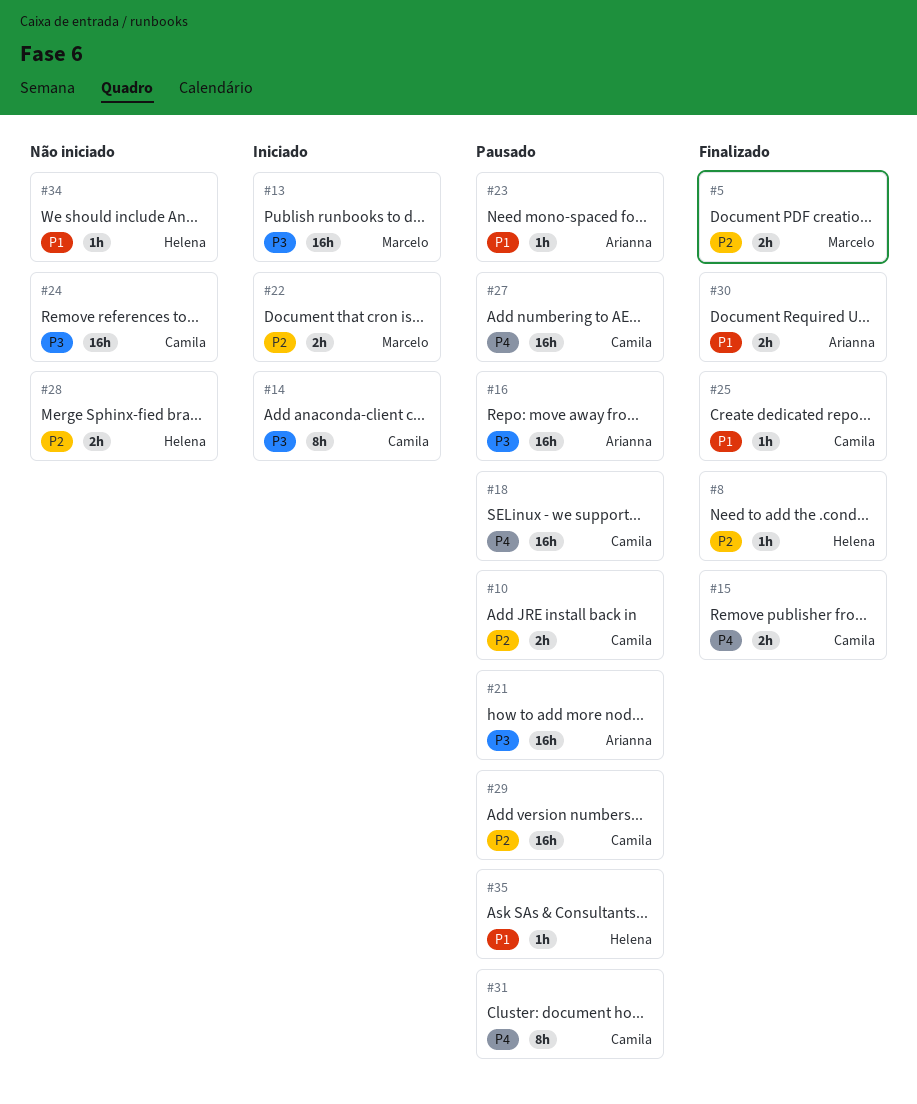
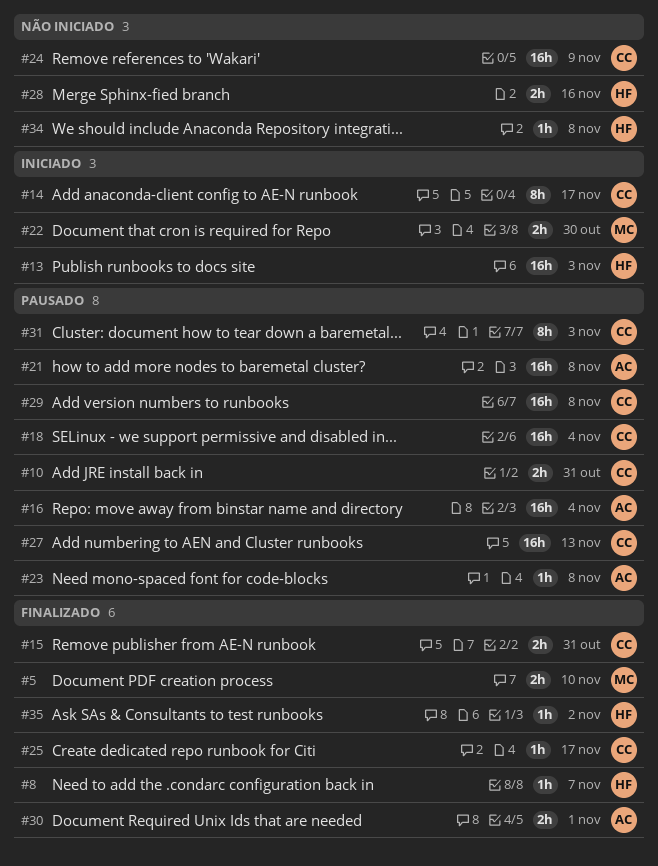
#13, owner: Marcelo -> Helena
#35, status: Pausado -> Finalizado

